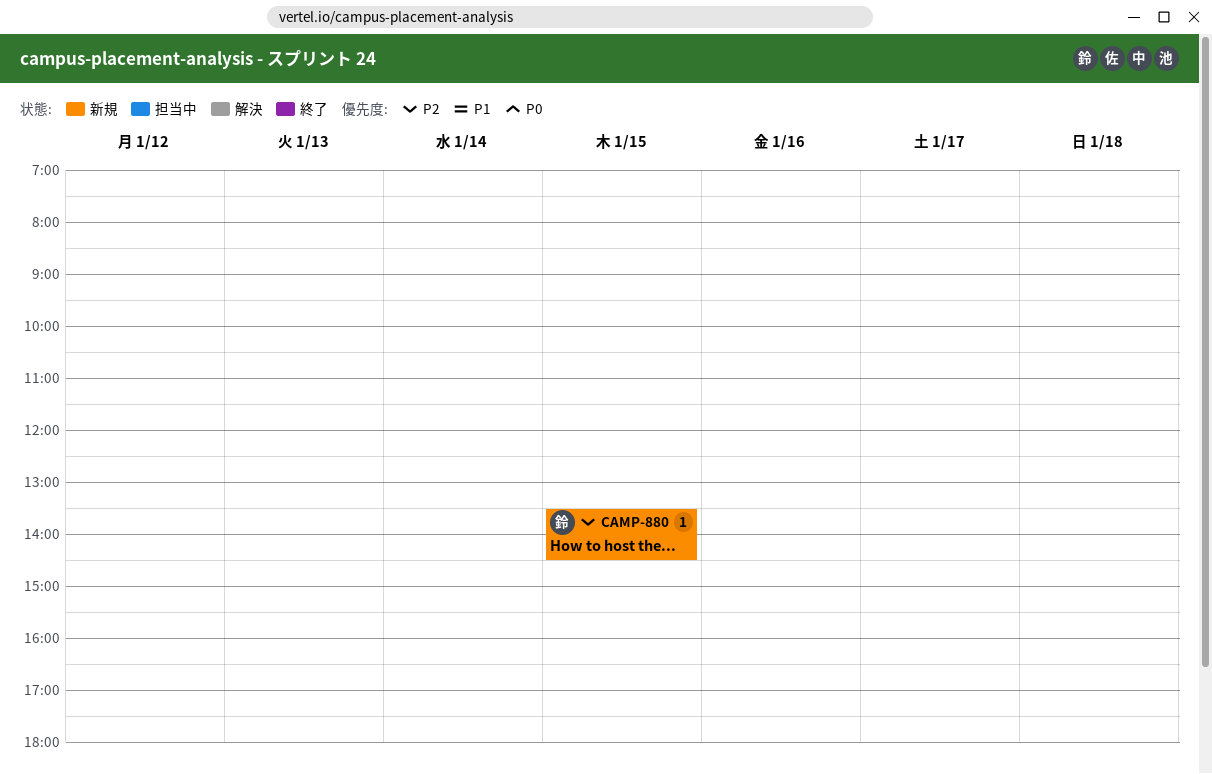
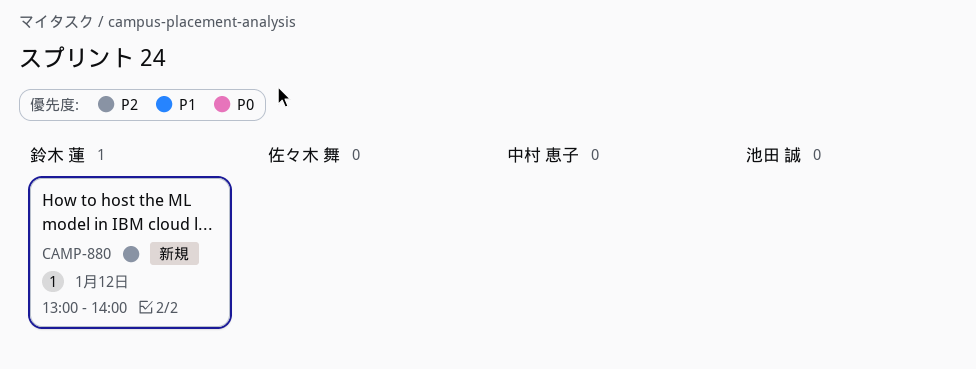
CAMP-880, day: Jan 15 -> Jan 12
CAMP-880, begins: 13:30 -> 13:00
CAMP-880, ends: 14:30 -> 14:00

